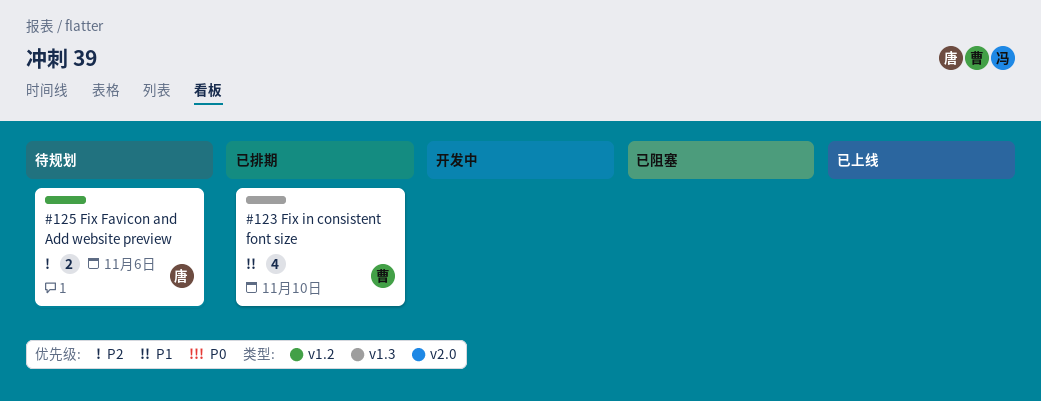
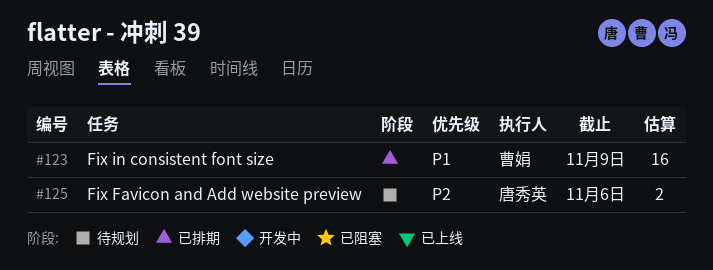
#123, estimate: 4 -> 16
#123, due: Nov 10 -> Nov 9

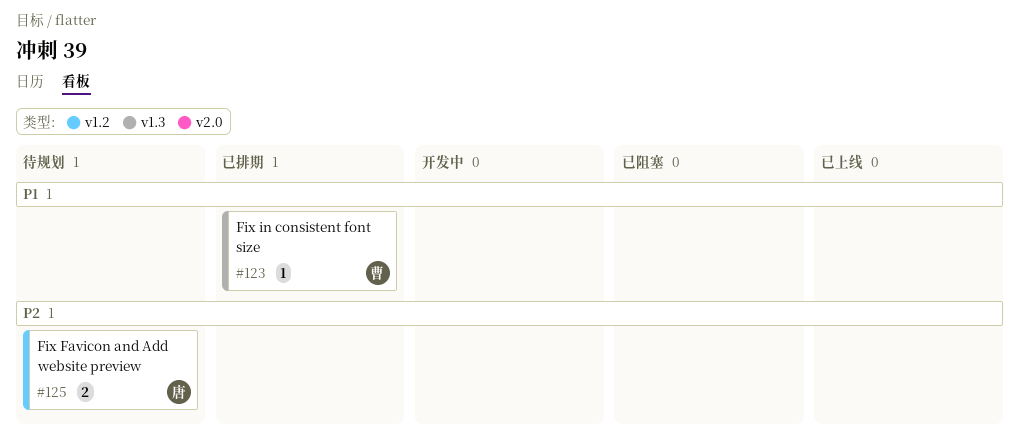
#123, estimate: 16 -> 1

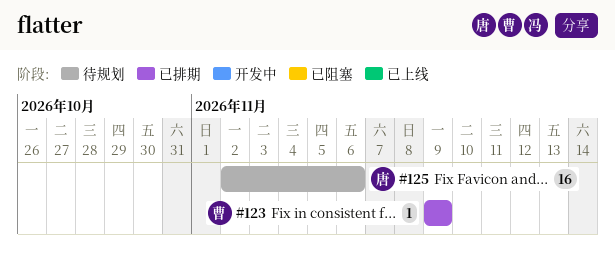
#125, estimate: 2 -> 16

